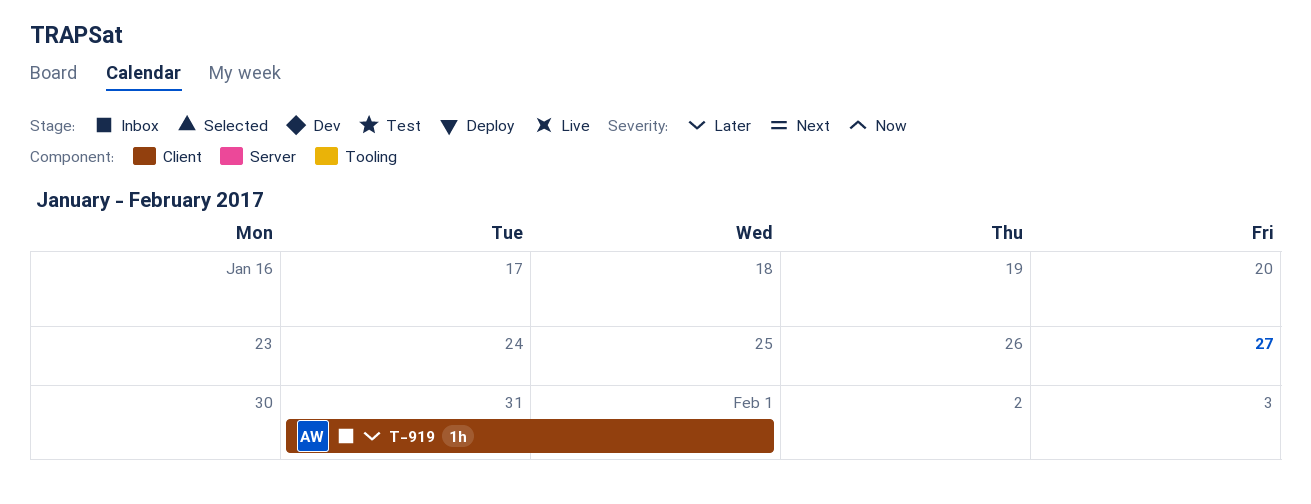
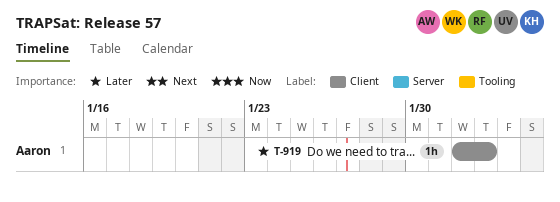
T-919, start: Jan 31 -> Feb 1
T-919, due: Feb 1 -> Feb 2

